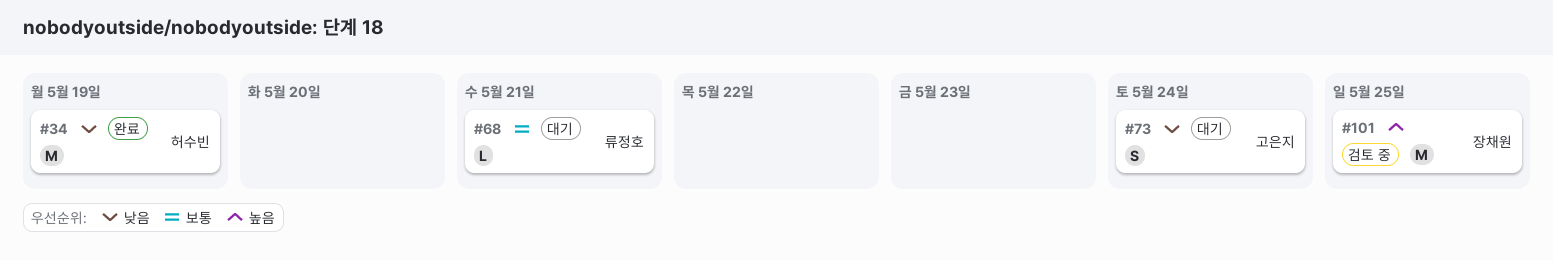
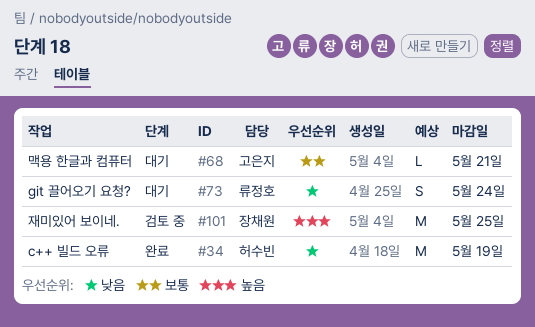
#68, owner: 류정호 -> 고은지
#73, owner: 고은지 -> 류정호

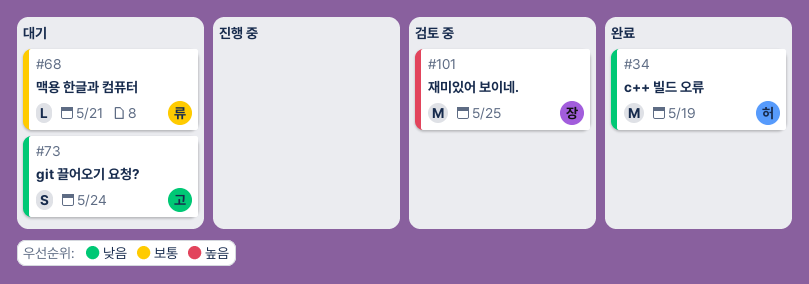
#68, owner: 고은지 -> 류정호
#73, owner: 류정호 -> 고은지

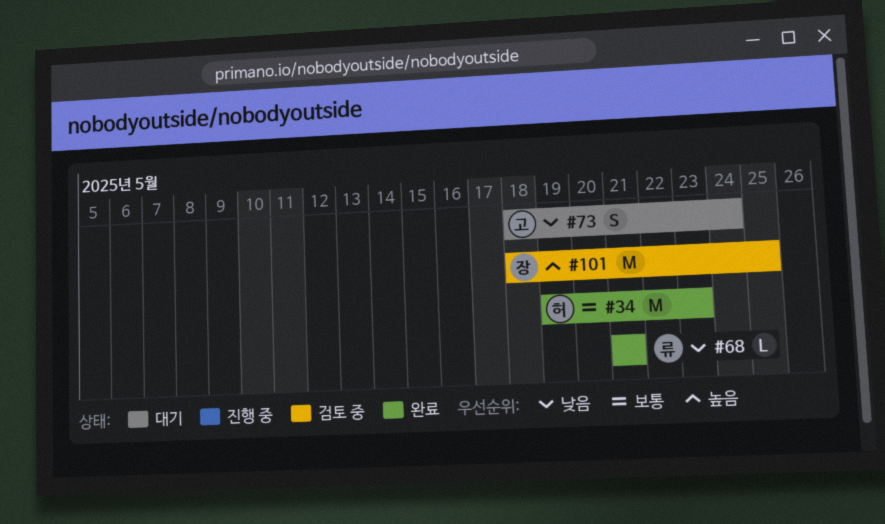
#34, priority: 낮음 -> 보통
#34, due: May 19 -> May 23
#68, status: 대기 -> 완료
#68, priority: 보통 -> 낮음

